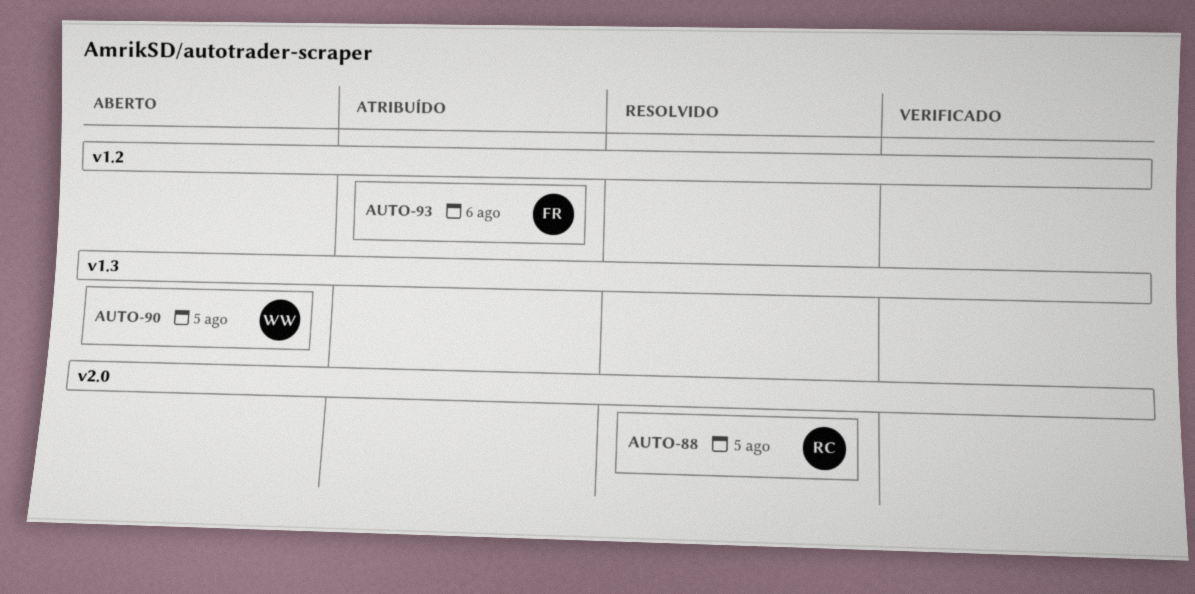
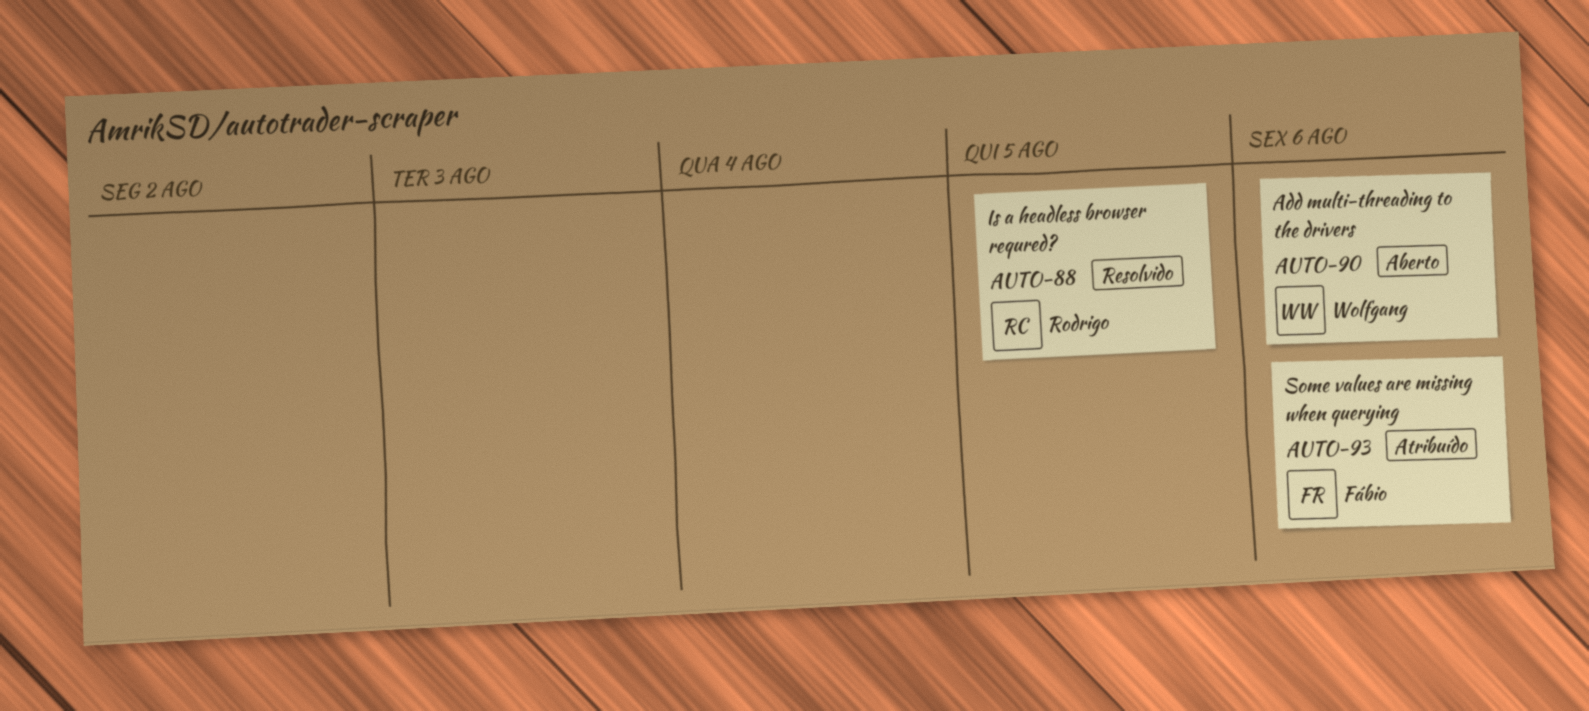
AUTO-90, due: Aug 5 -> Aug 6

